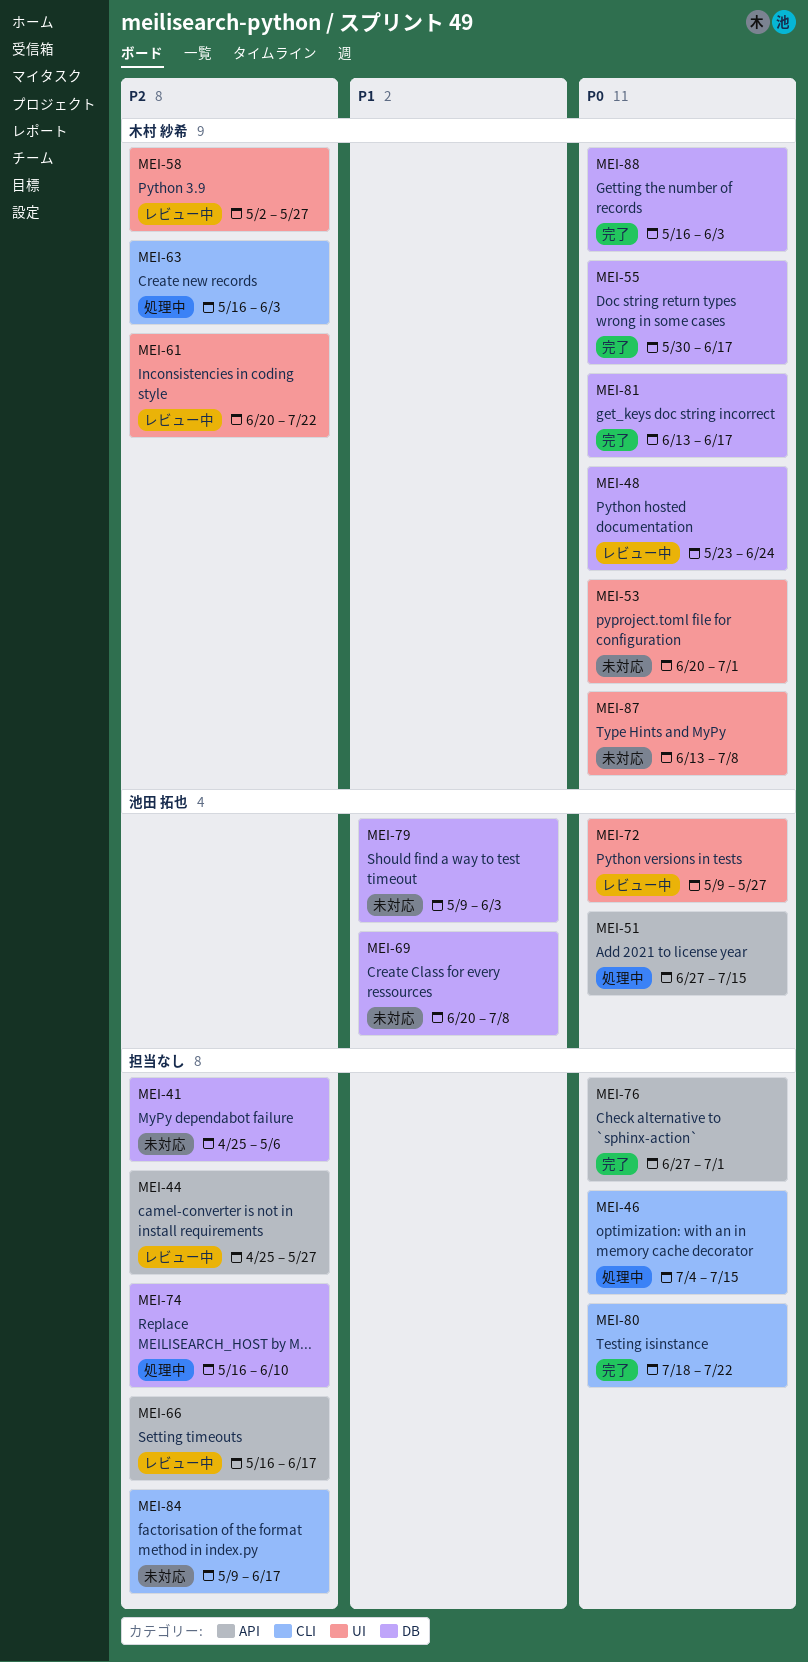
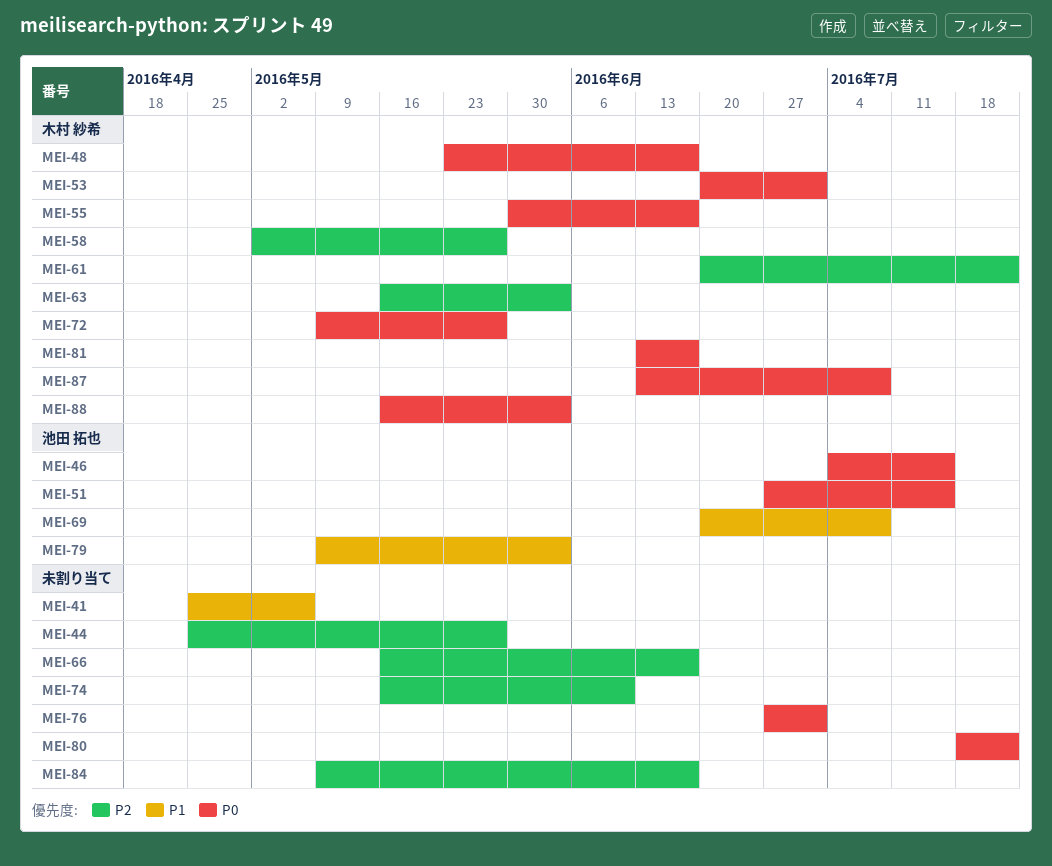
MEI-41, priority: P2 -> P1
MEI-46, owner: none -> 池田 拓也
MEI-48, due: Jun 24 -> Jun 17
MEI-72, owner: 池田 拓也 -> 木村 紗希

